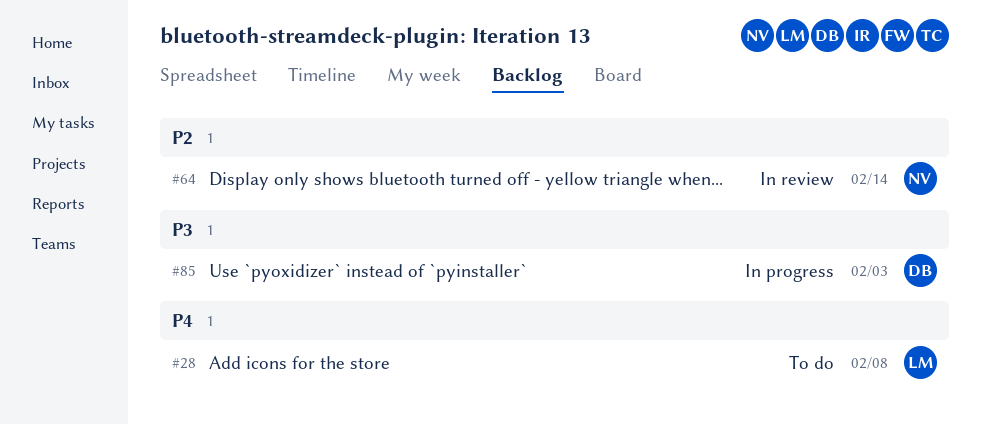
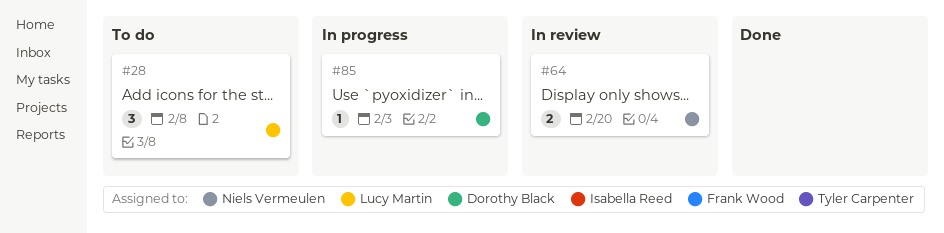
#64, due: Feb 14 -> Feb 20

